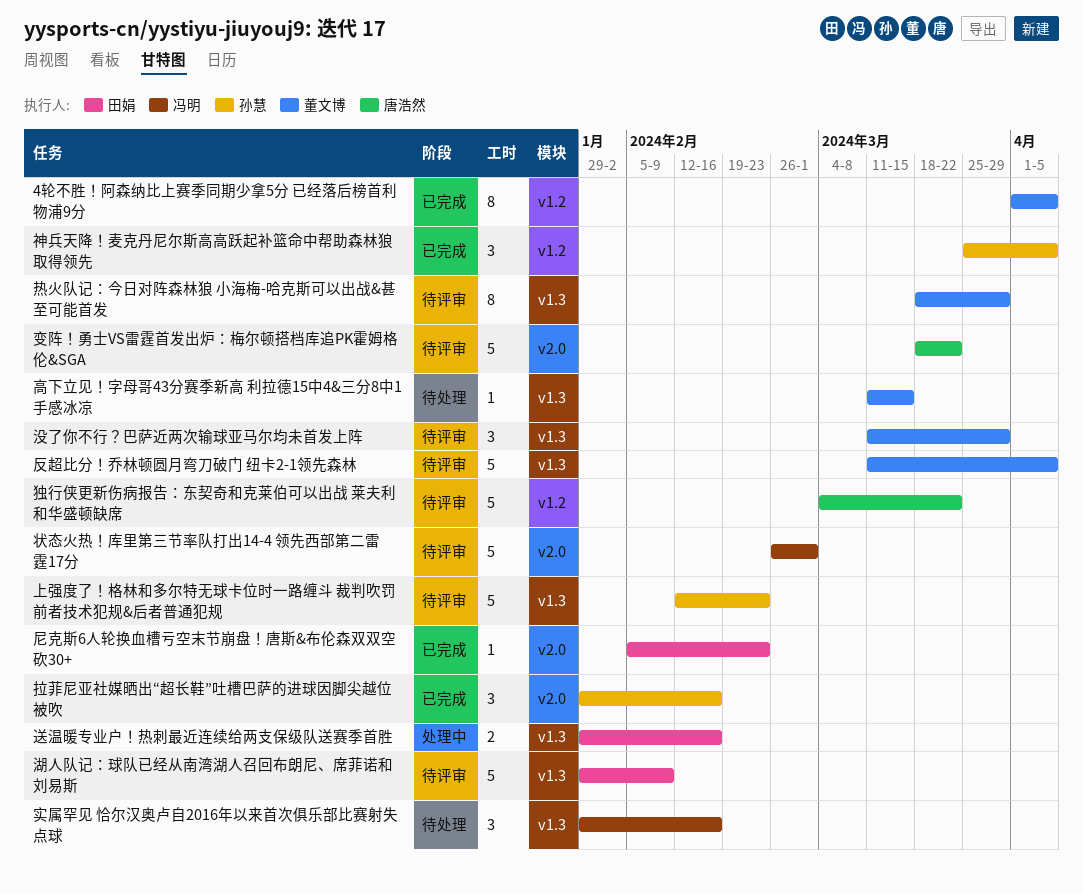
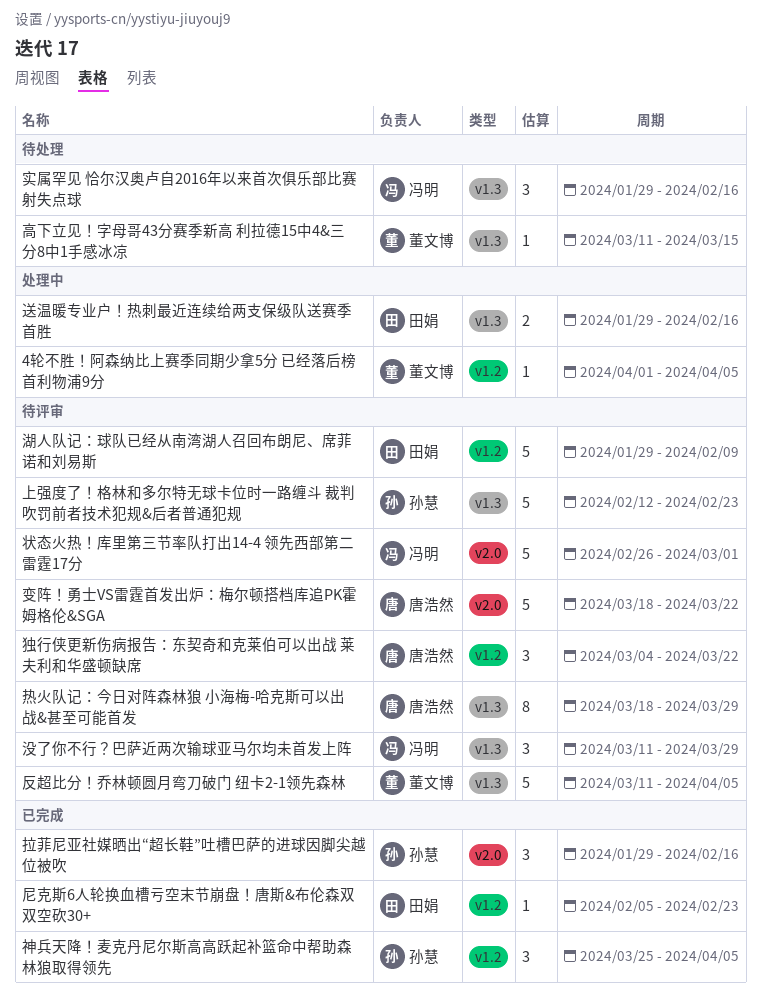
4轮不胜！阿森纳比上赛季同期少拿5分 已经落后榜首利物浦9分, status: 已完成 -> 处理中
4轮不胜！阿森纳比上赛季同期少拿5分 已经落后榜首利物浦9分, estimate: 8 -> 1
尼克斯6人轮换血槽亏空末节崩盘！唐斯&布伦森双双空砍30+, label: v2.0 -> v1.2
没了你不行？巴萨近两次输球亚马尔均未首发上阵, owner: 董文博 -> 冯明
湖人队记：球队已经从南湾湖人召回布朗尼、席菲诺和刘易斯, label: v1.3 -> v1.2
热火队记：今日对阵森林狼 小海梅-哈克斯可以出战&甚至可能首发, owner: 董文博 -> 唐浩然
独行侠更新伤病报告：东契奇和克莱伯可以出战 莱夫利和华盛顿缺席, estimate: 5 -> 3

